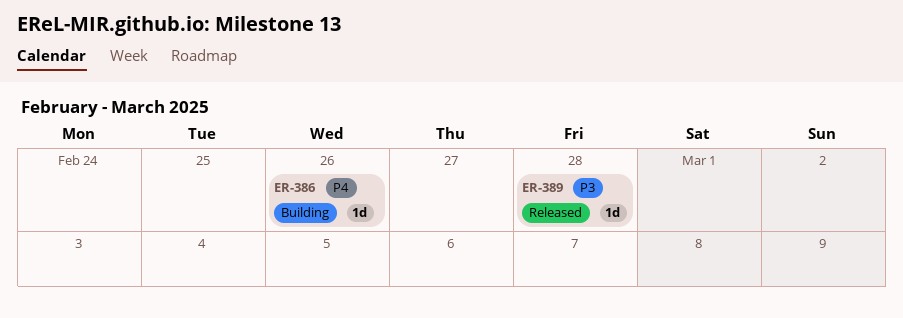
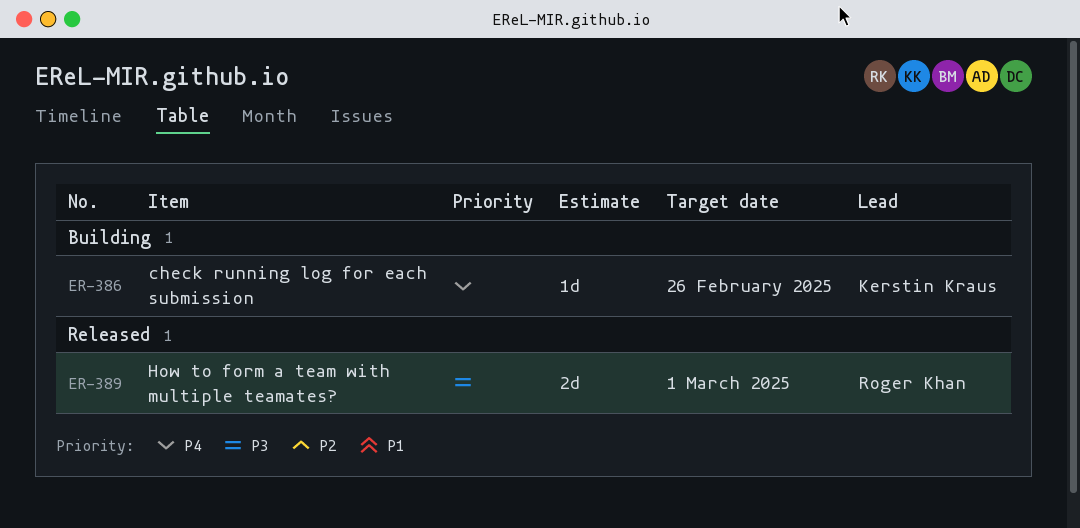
ER-389, estimate: 1d -> 2d
ER-389, due: Feb 28 -> Mar 1

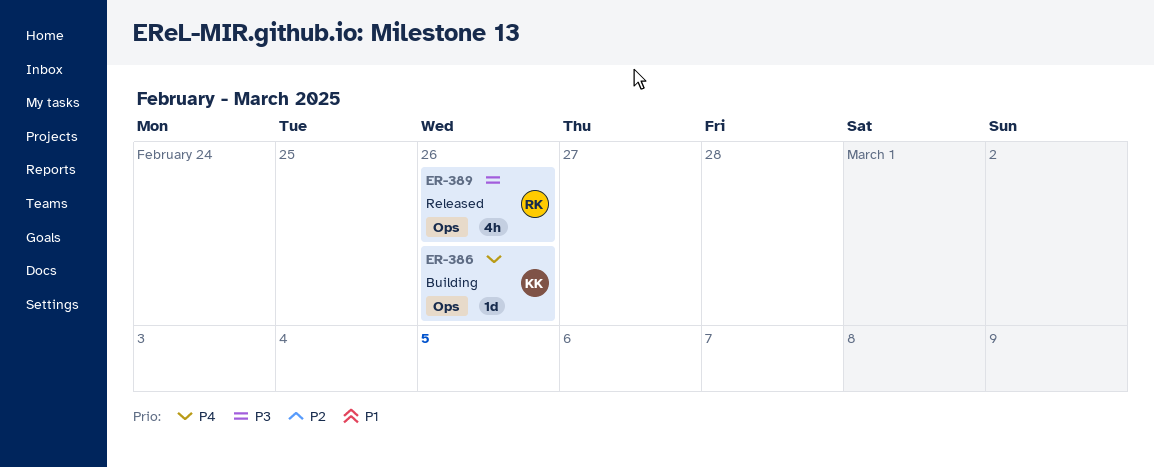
ER-389, estimate: 2d -> 4h
ER-389, due: Mar 1 -> Feb 26

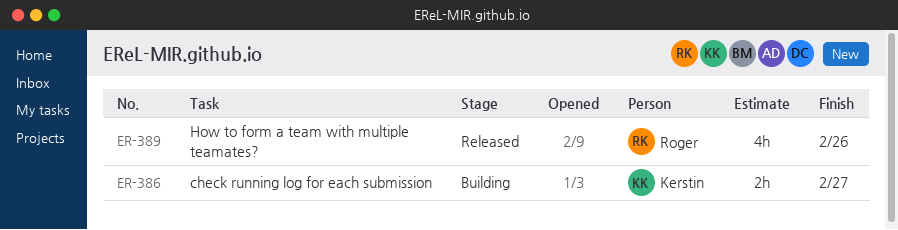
ER-386, estimate: 1d -> 2h
ER-386, due: Feb 26 -> Feb 27

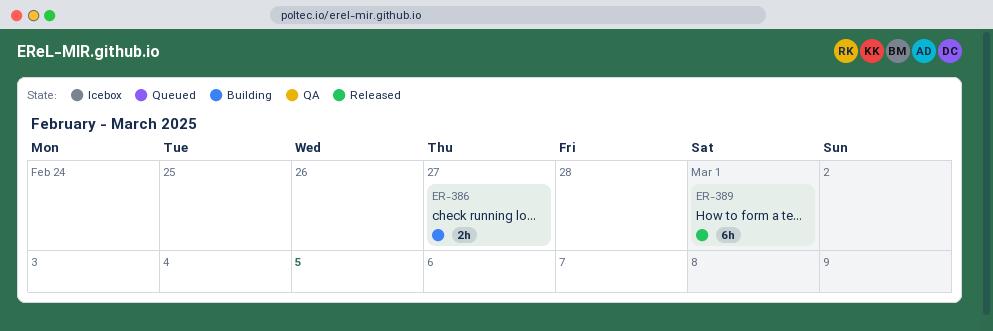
ER-389, estimate: 4h -> 6h
ER-389, due: Feb 26 -> Mar 1

